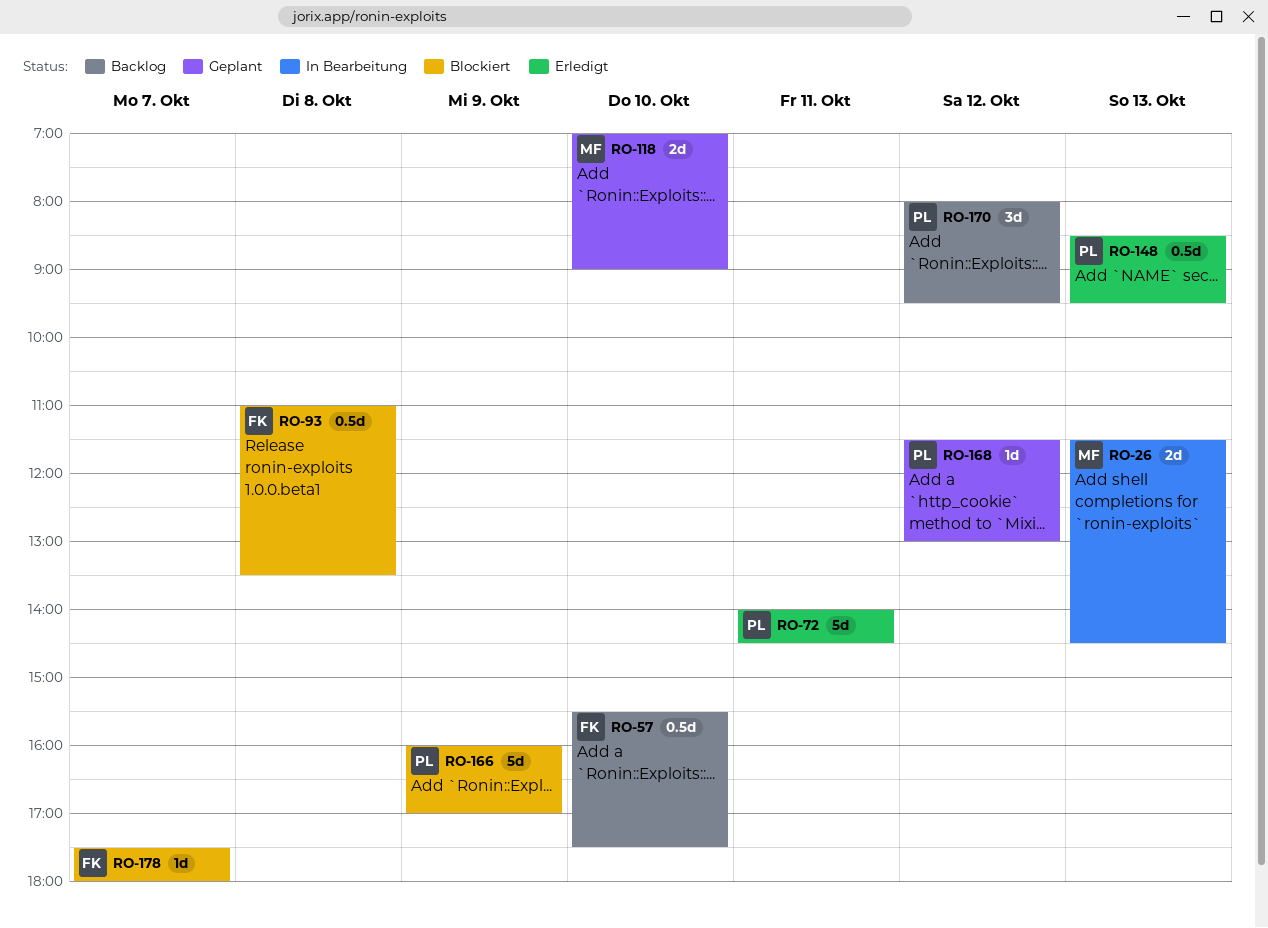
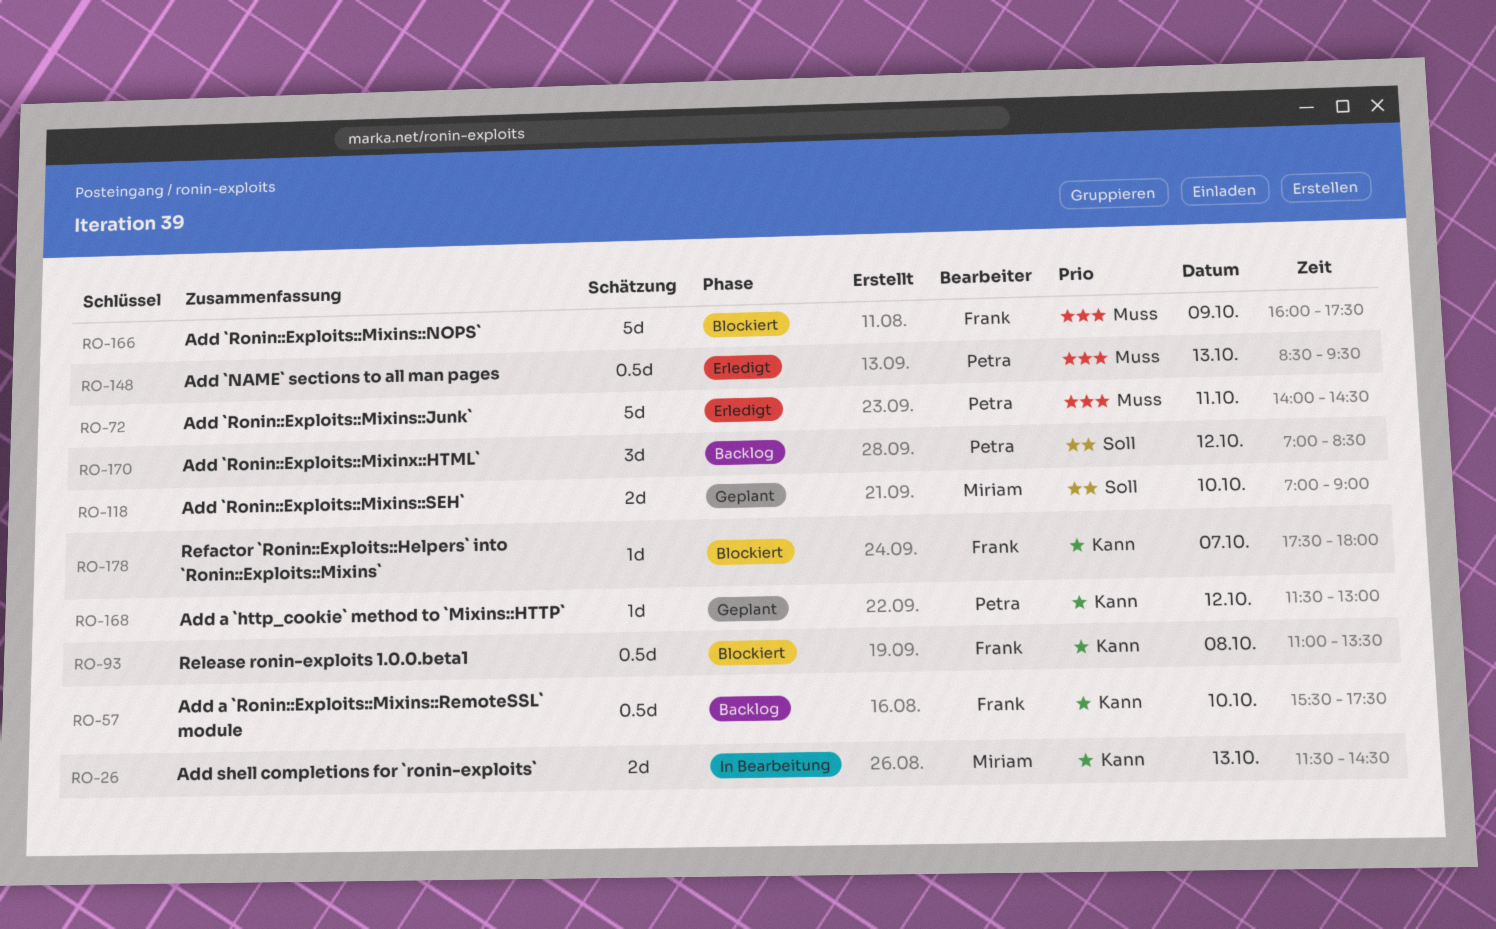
RO-166, owner: Petra -> Frank
RO-166, ends: 17:00 -> 17:30
RO-170, begins: 08:00 -> 07:00
RO-170, ends: 09:30 -> 08:30

